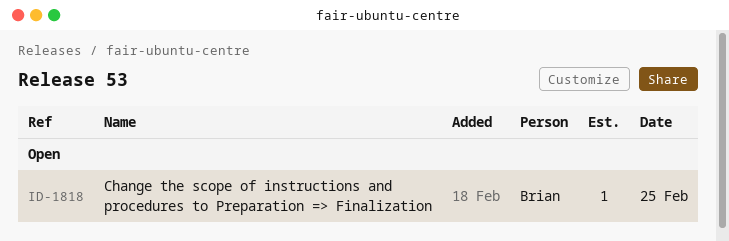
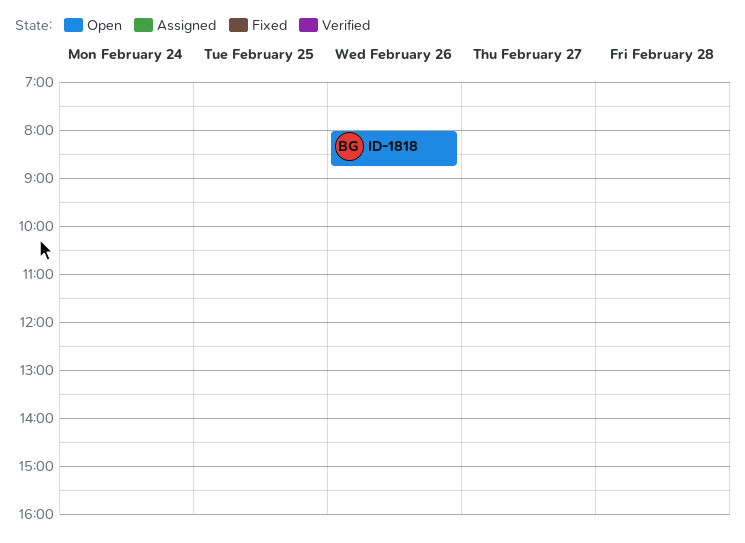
ID-1818, day: Feb 25 -> Feb 26

